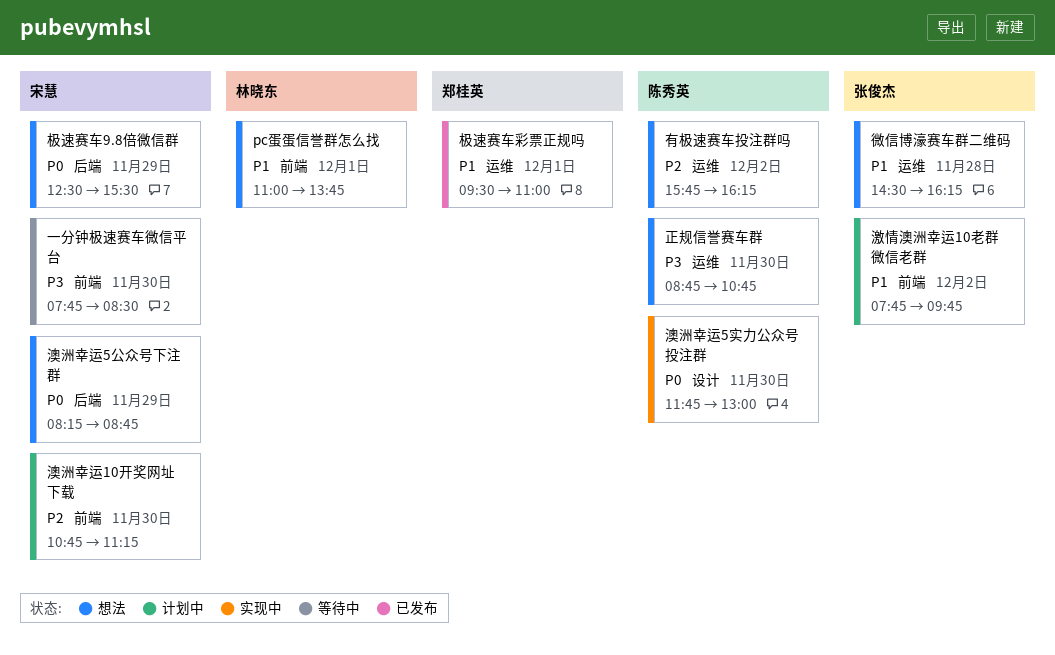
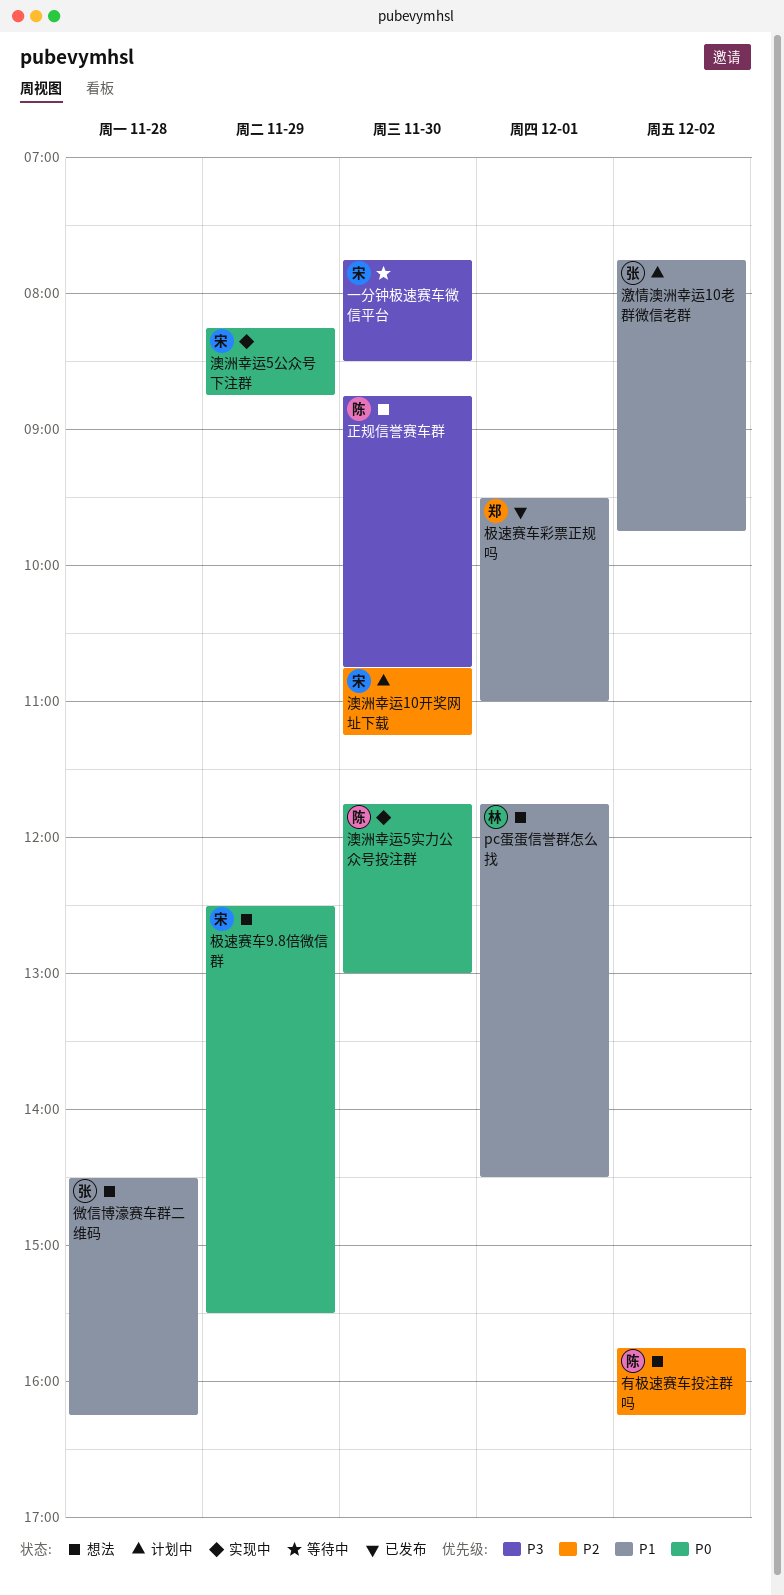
pc蛋蛋信誉群怎么找, begins: 11:00 -> 11:45
pc蛋蛋信誉群怎么找, ends: 13:45 -> 14:30
澳洲幸运5公众号下注群, status: 想法 -> 实现中

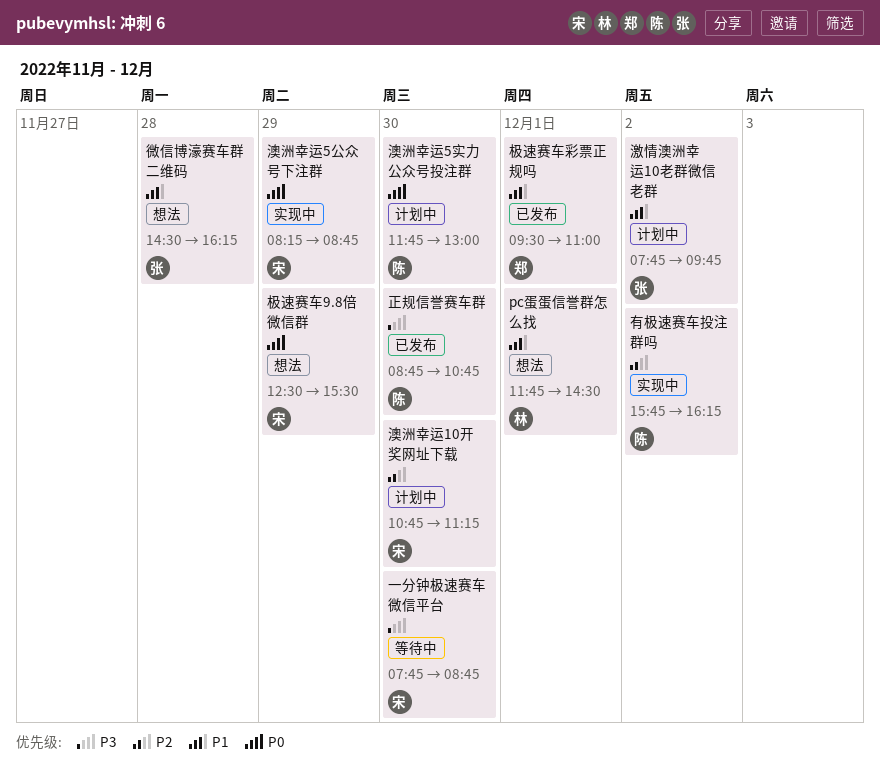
一分钟极速赛车微信平台, ends: 08:30 -> 08:45
有极速赛车投注群吗, status: 想法 -> 实现中
正规信誉赛车群, status: 想法 -> 已发布
澳洲幸运5实力公众号投注群, status: 实现中 -> 计划中

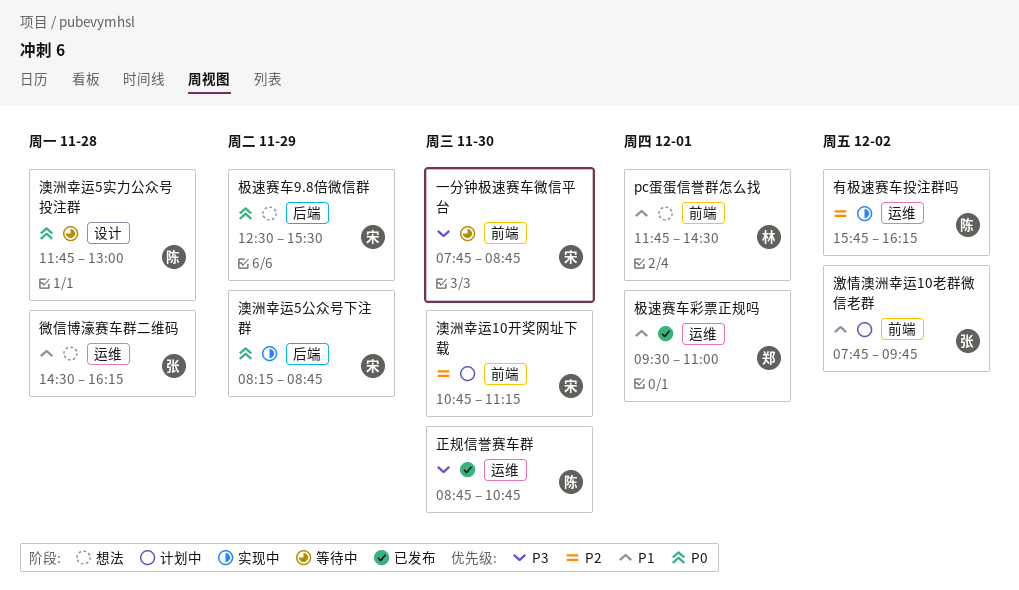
澳洲幸运5实力公众号投注群, status: 计划中 -> 等待中
澳洲幸运5实力公众号投注群, day: Nov 30 -> Nov 28

